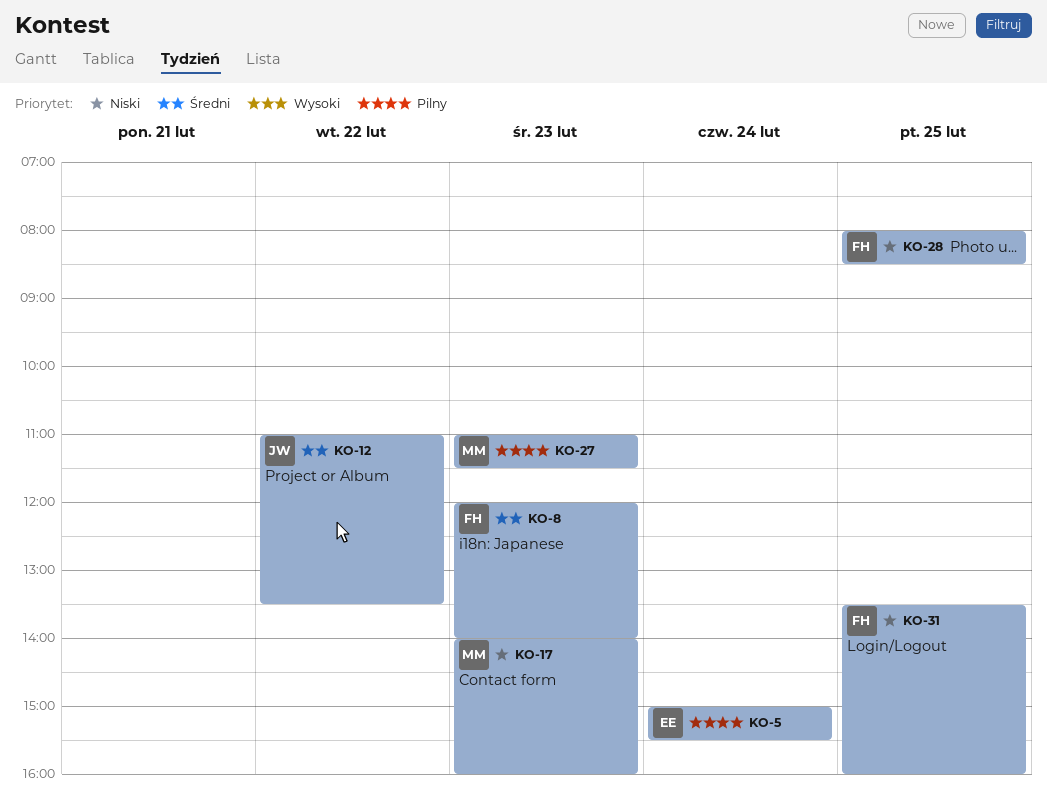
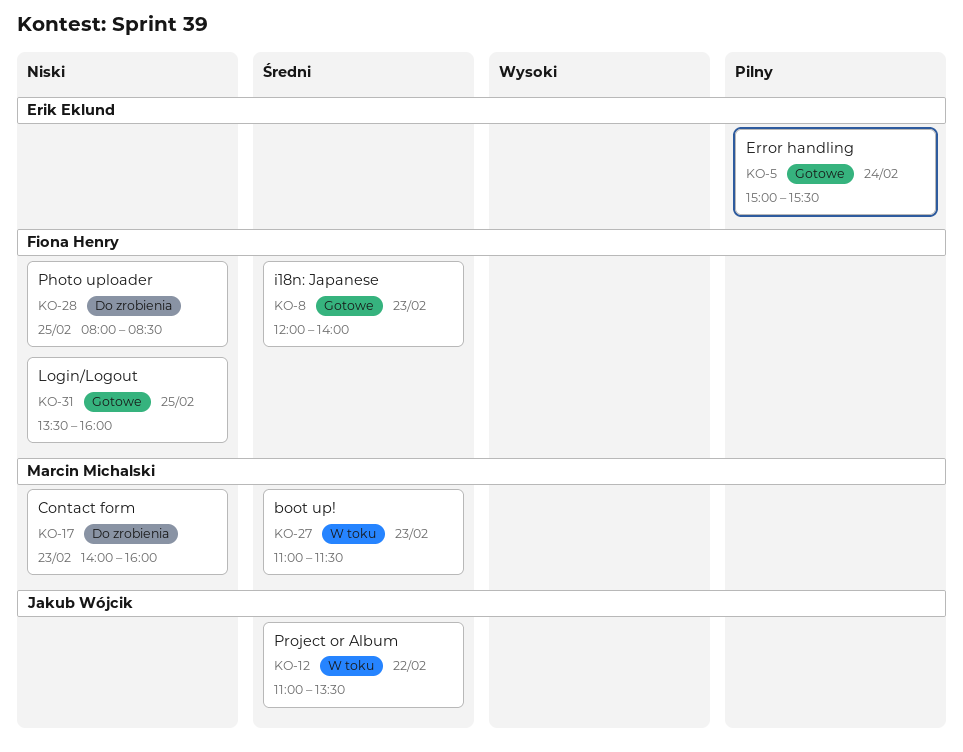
KO-27, priority: Pilny -> Średni

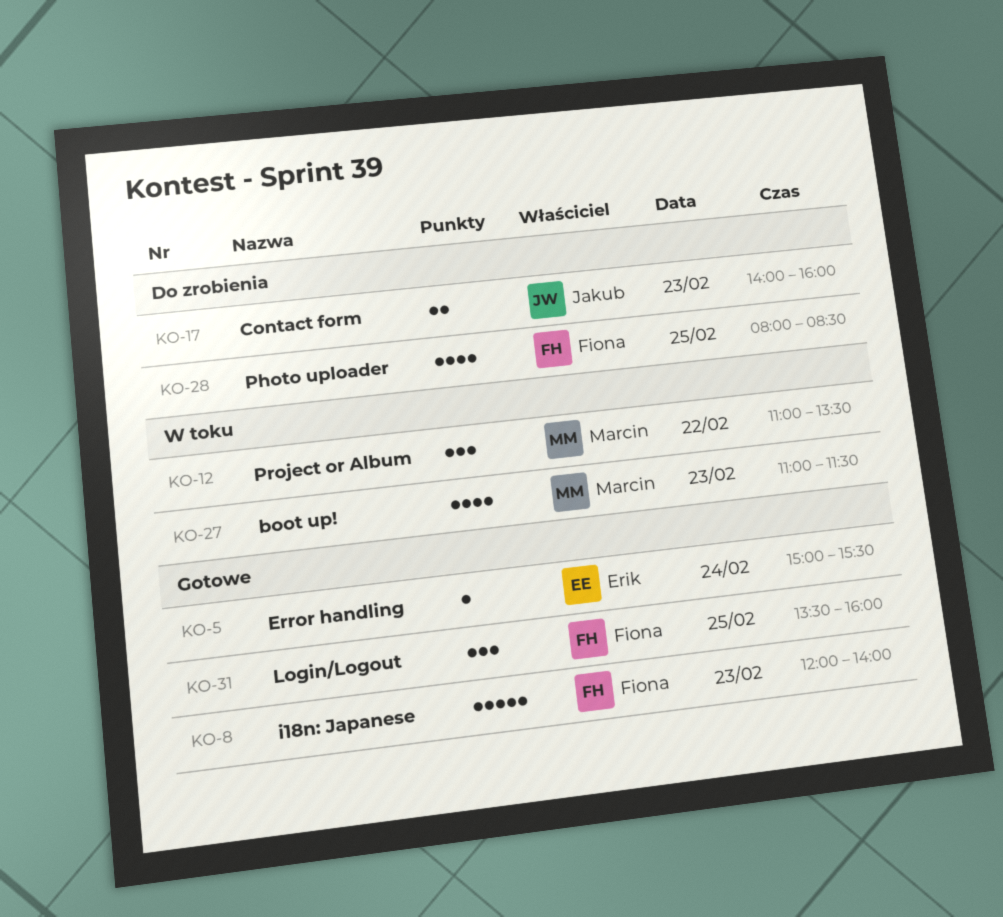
KO-12, owner: Jakub Wójcik -> Marcin Michalski
KO-17, owner: Marcin Michalski -> Jakub Wójcik

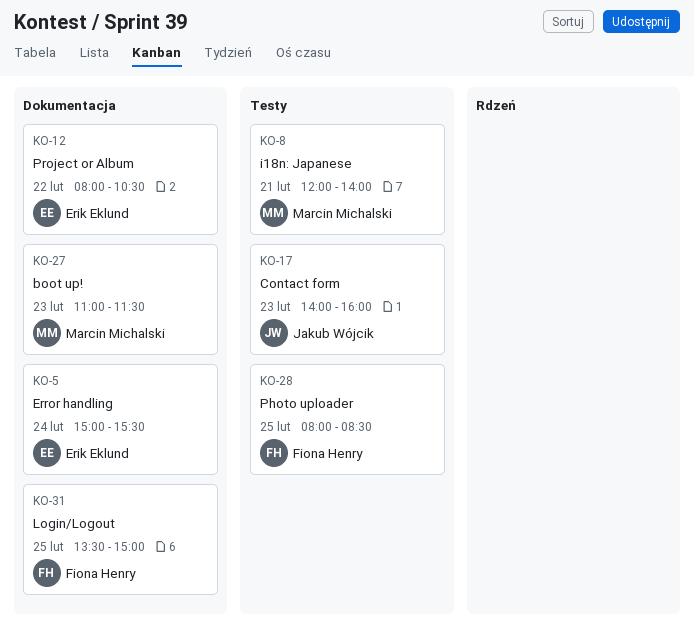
KO-8, owner: Fiona Henry -> Marcin Michalski
KO-8, day: Feb 23 -> Feb 21
KO-12, owner: Marcin Michalski -> Erik Eklund
KO-12, begins: 11:00 -> 08:00
KO-12, ends: 13:30 -> 10:30
KO-31, ends: 16:00 -> 15:00

